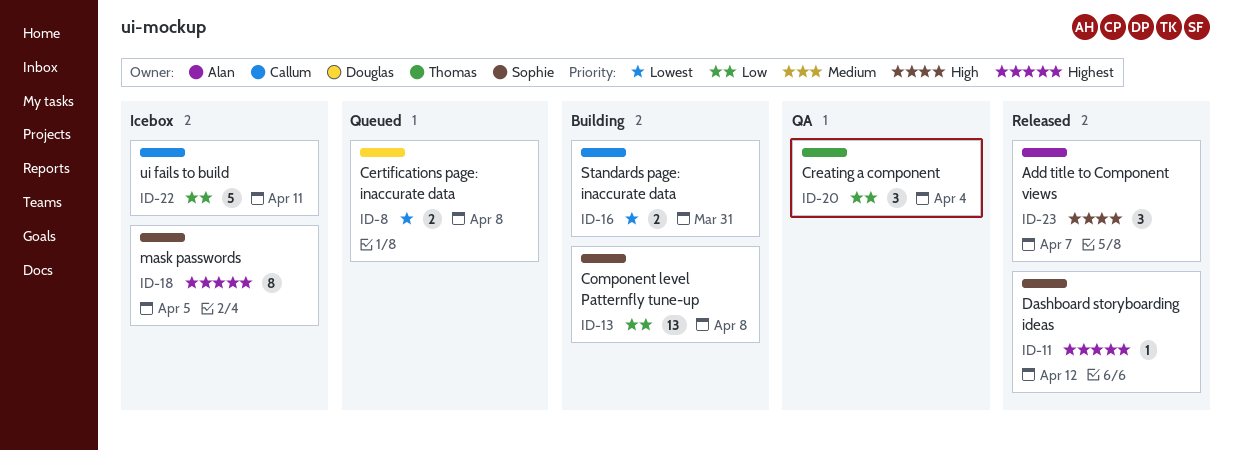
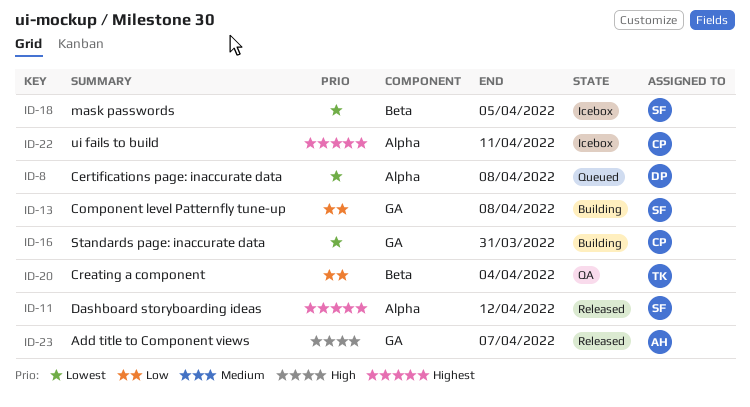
ID-18, priority: Highest -> Lowest
ID-22, priority: Low -> Highest

